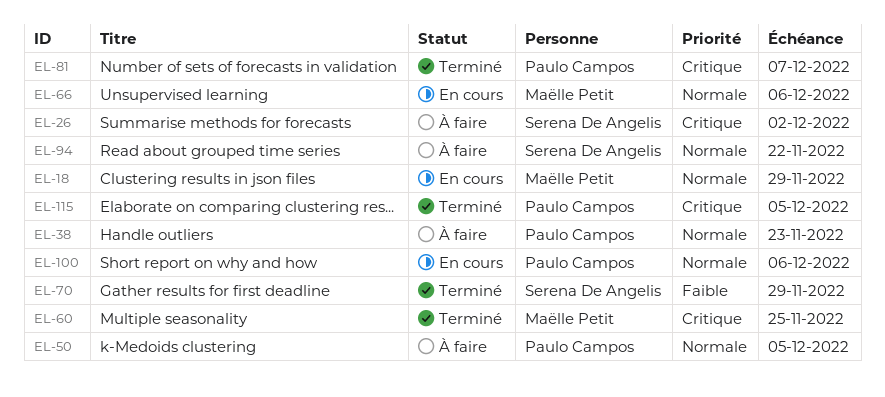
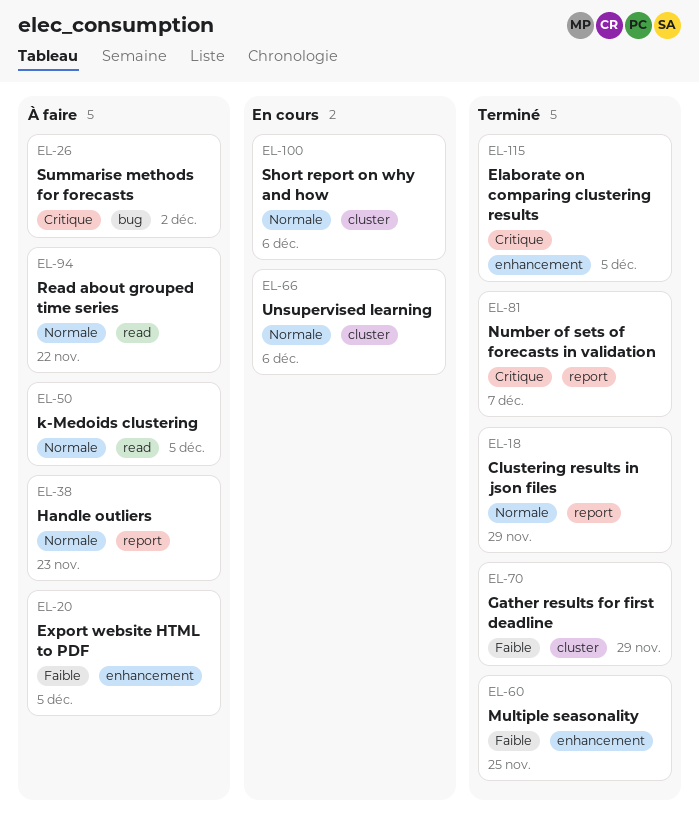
EL-18, status: En cours -> Terminé
EL-20: none -> present
EL-60, priority: Critique -> Faible

